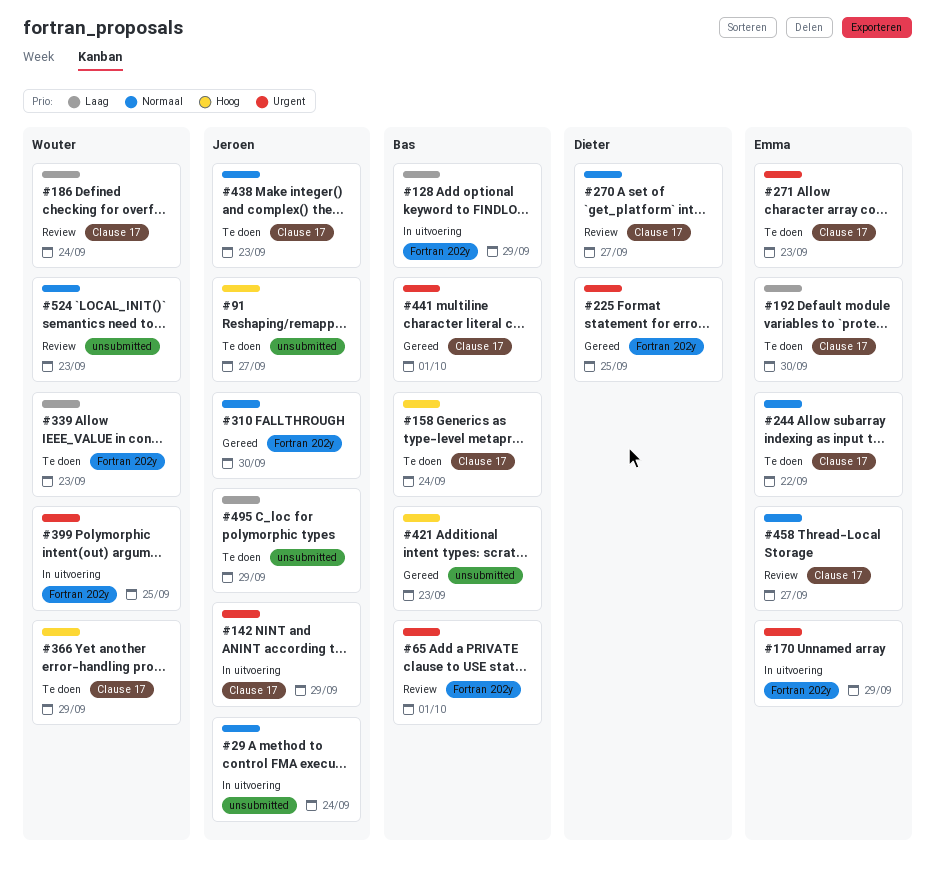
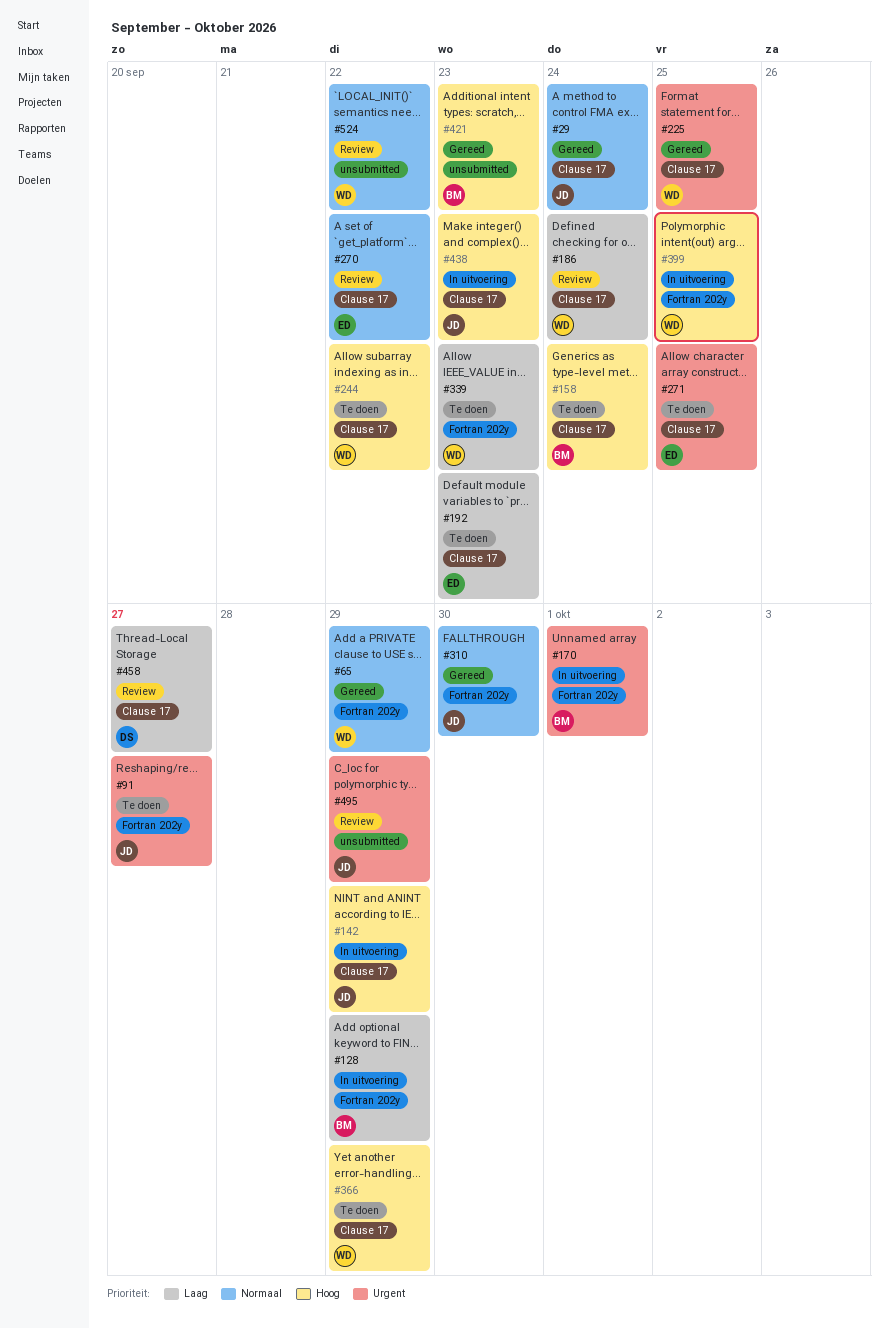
#29, status: In uitvoering -> Gereed
#29, label: unsubmitted -> Clause 17
#65, status: Review -> Gereed
#65, owner: Bas -> Wouter
#65, priority: Urgent -> Normaal
#65, due: Oct 1 -> Sep 29
#91, priority: Hoog -> Urgent
#91, label: unsubmitted -> Fortran 202y
#142, priority: Urgent -> Hoog
#170, owner: Emma -> Bas
#170, due: Sep 29 -> Oct 1
#192, due: Sep 30 -> Sep 23
#225, owner: Dieter -> Wouter
#225, label: Fortran 202y -> Clause 17
#244, owner: Emma -> Wouter
#244, priority: Normaal -> Hoog
#270, owner: Dieter -> Emma
#270, due: Sep 27 -> Sep 22
#271, due: Sep 23 -> Sep 25
#399, priority: Urgent -> Hoog
#438, status: Te doen -> In uitvoering
#438, priority: Normaal -> Hoog
#441: present -> none
#458, owner: Emma -> Dieter
#458, priority: Normaal -> Laag
#495, status: Te doen -> Review
#495, priority: Laag -> Urgent
#524, due: Sep 23 -> Sep 22

